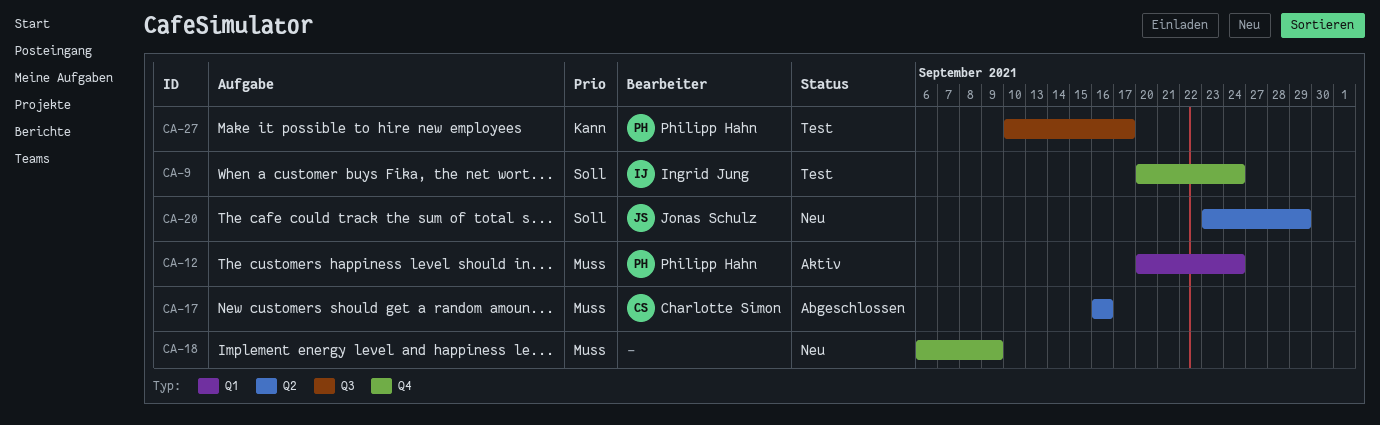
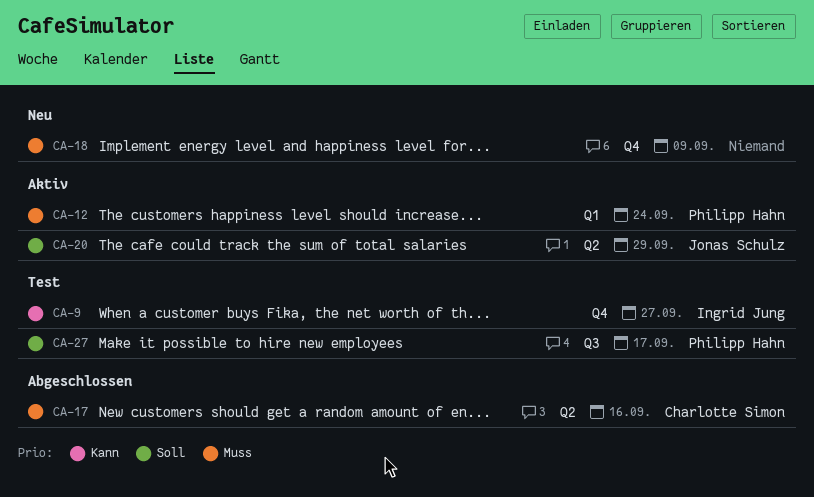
CA-9, priority: Soll -> Kann
CA-9, due: Sep 24 -> Sep 27
CA-20, status: Neu -> Aktiv
CA-27, priority: Kann -> Soll

